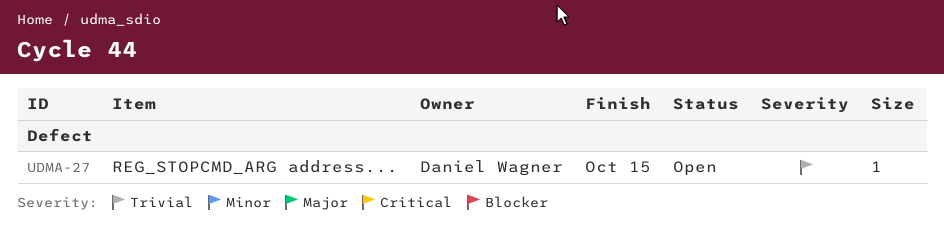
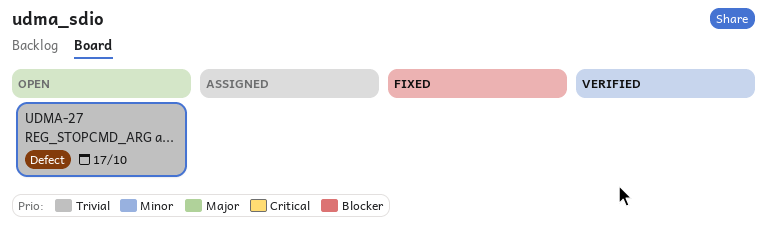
UDMA-27, due: Oct 15 -> Oct 17

